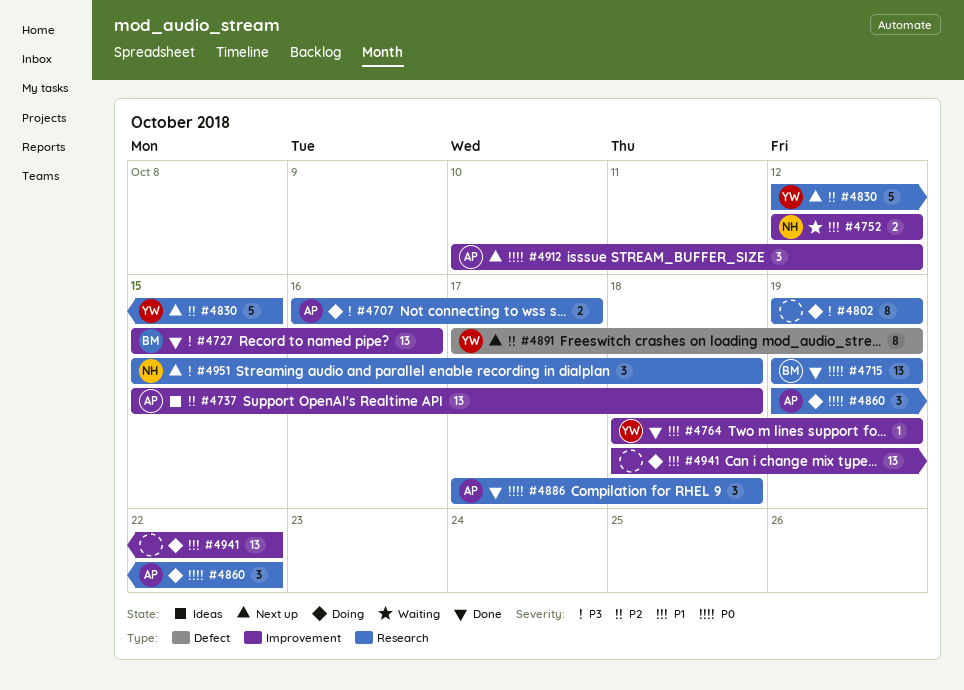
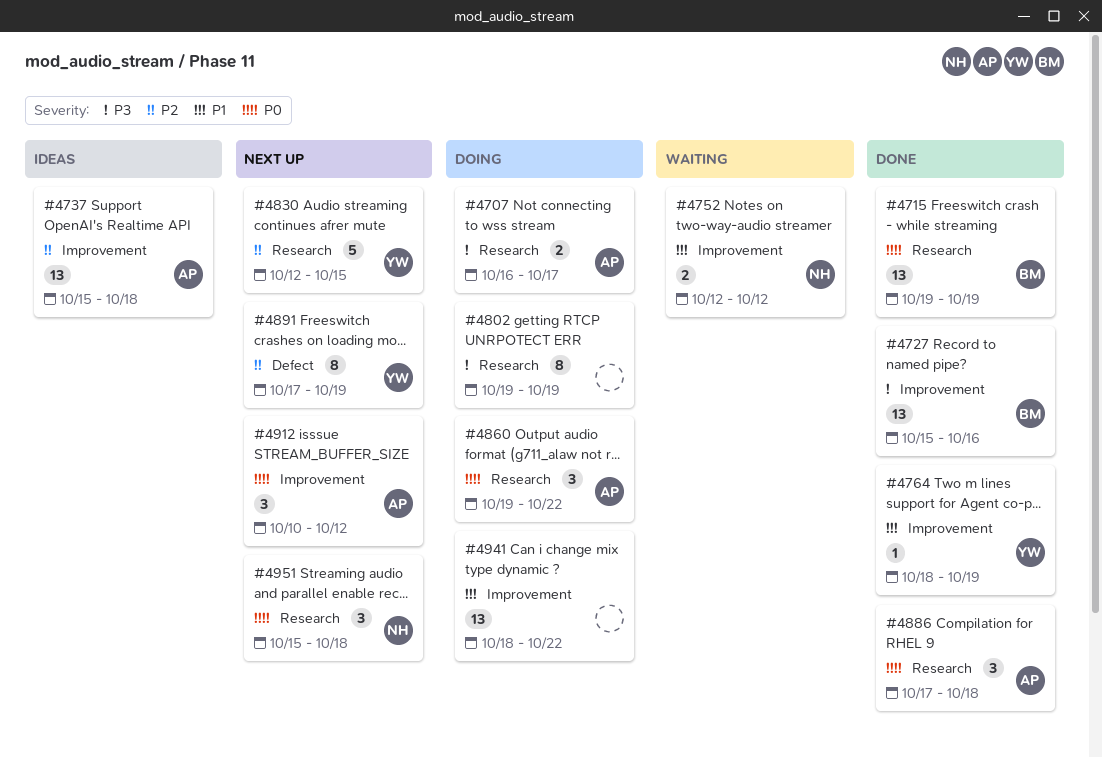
#4951, priority: P3 -> P0

